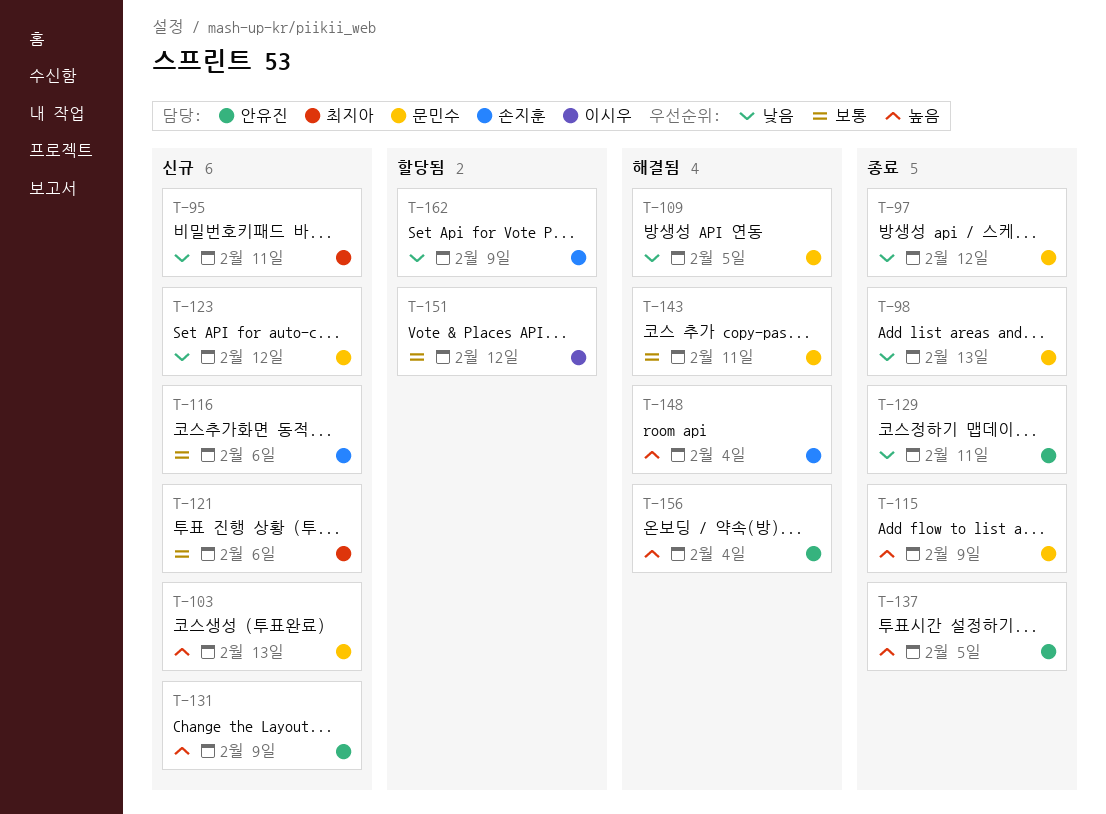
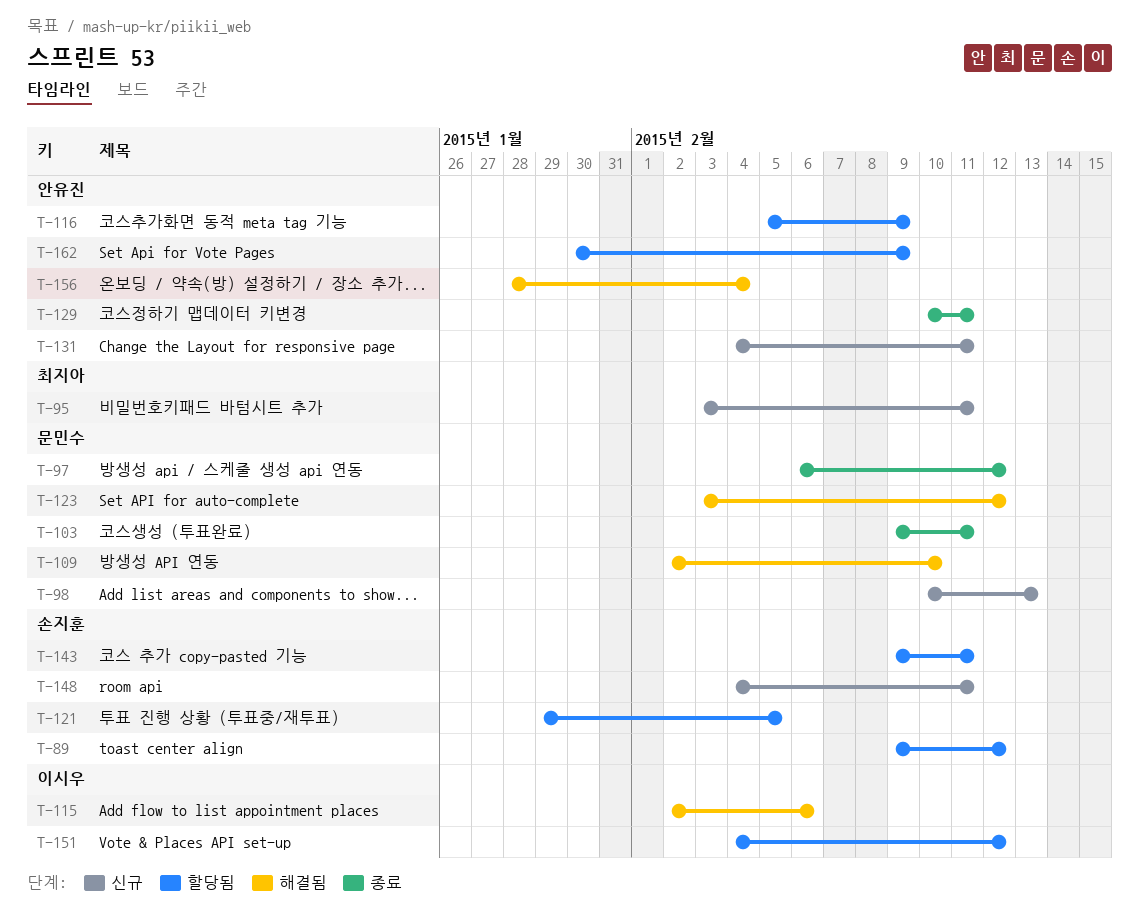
T-89: none -> present
T-98, status: 종료 -> 신규
T-103, status: 신규 -> 종료
T-103, due: Feb 13 -> Feb 11
T-109, due: Feb 5 -> Feb 10
T-115, status: 종료 -> 해결됨
T-115, owner: 문민수 -> 이시우
T-115, due: Feb 9 -> Feb 6
T-116, status: 신규 -> 할당됨
T-116, owner: 손지훈 -> 안유진
T-116, due: Feb 6 -> Feb 9
T-121, status: 신규 -> 할당됨
T-121, owner: 최지아 -> 손지훈
T-121, due: Feb 6 -> Feb 5
T-123, status: 신규 -> 해결됨
T-131, due: Feb 9 -> Feb 11
T-137: present -> none
T-143, status: 해결됨 -> 할당됨
T-143, owner: 문민수 -> 손지훈
T-148, status: 해결됨 -> 신규
T-148, due: Feb 4 -> Feb 11
T-162, owner: 손지훈 -> 안유진

